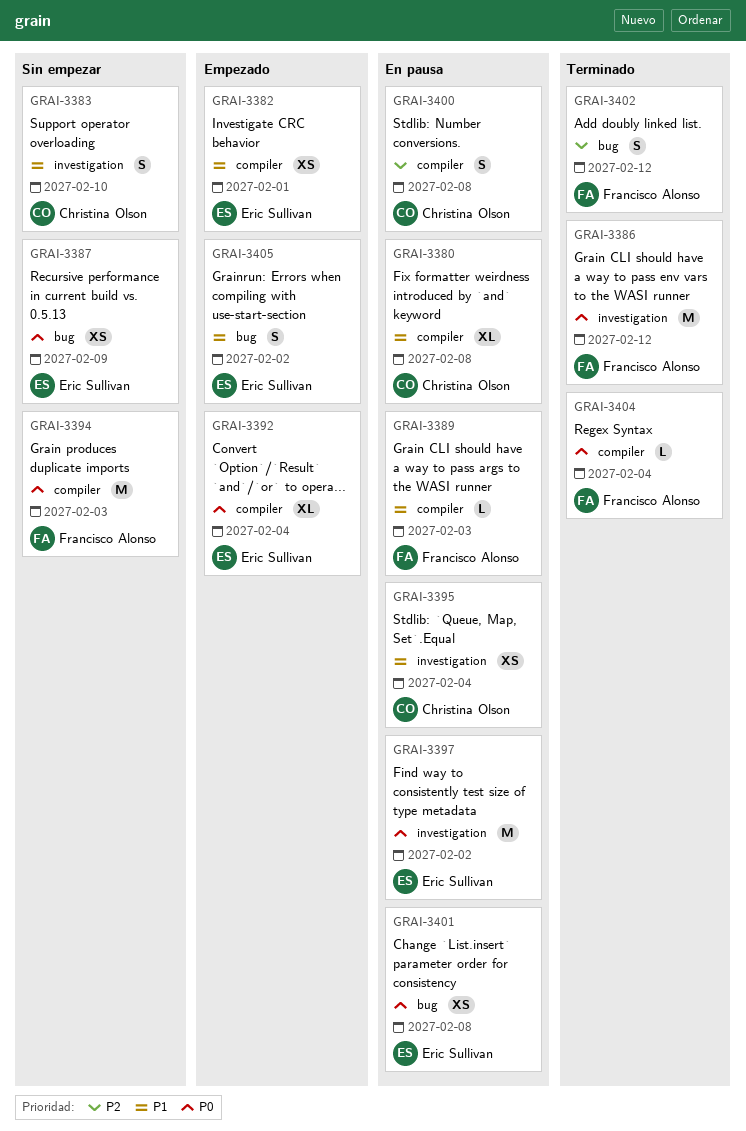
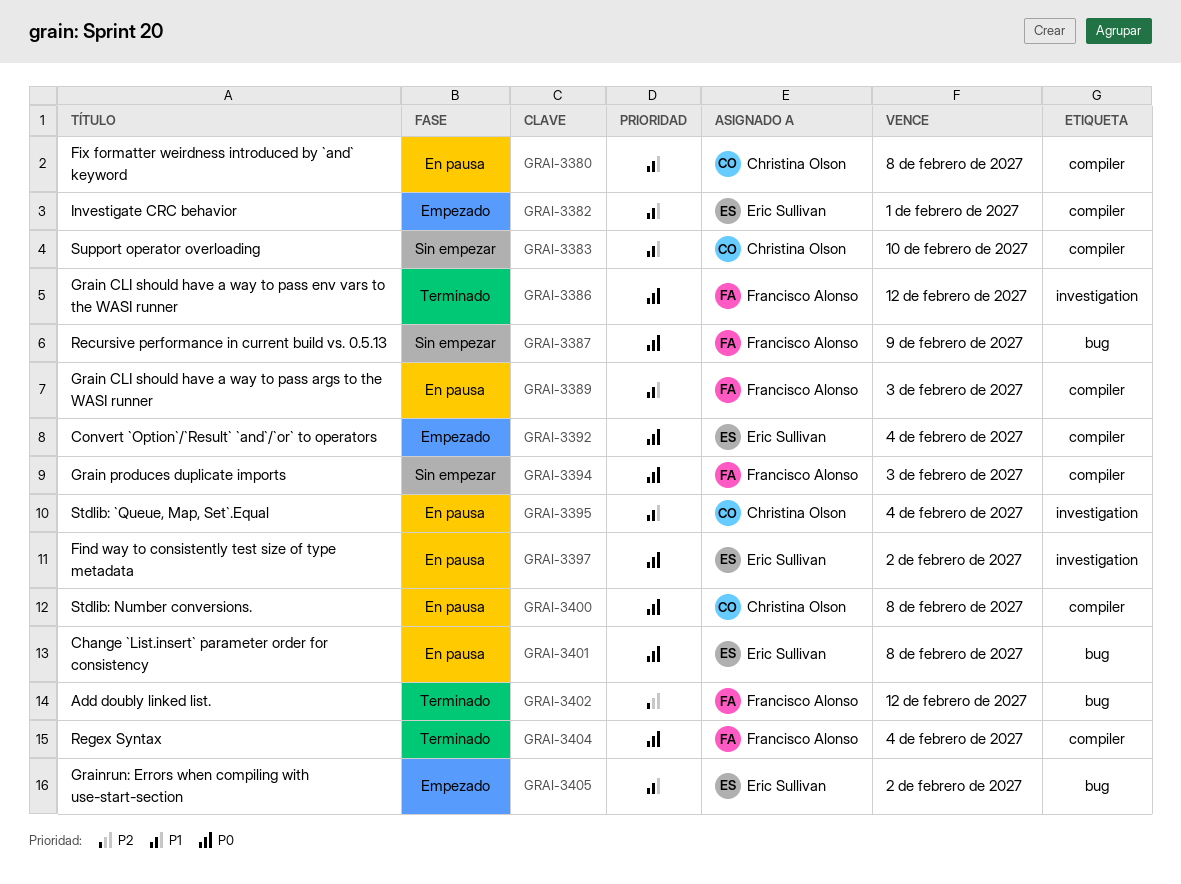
GRAI-3383, label: investigation -> compiler
GRAI-3387, owner: Eric Sullivan -> Francisco Alonso
GRAI-3400, priority: P2 -> P0

